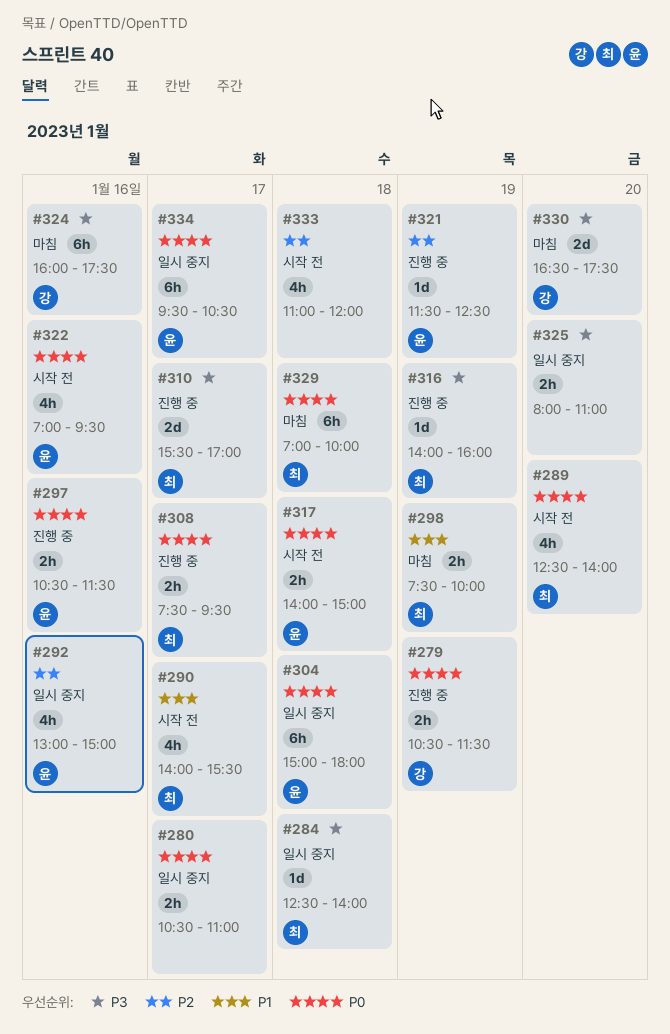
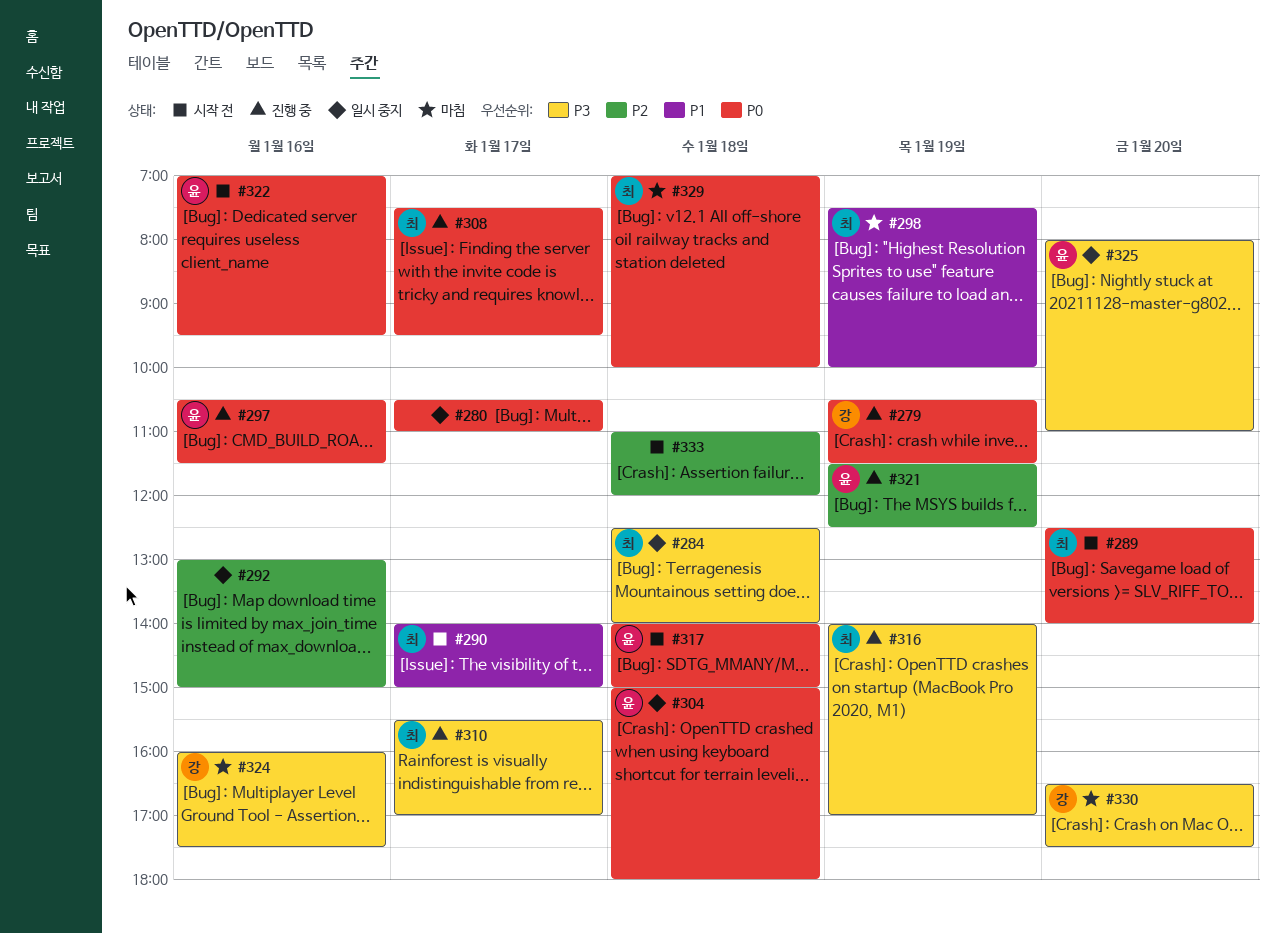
#290, ends: 15:30 -> 15:00
#292, owner: 윤 -> none
#316, ends: 16:00 -> 17:00
#325, owner: none -> 윤
#334: present -> none

